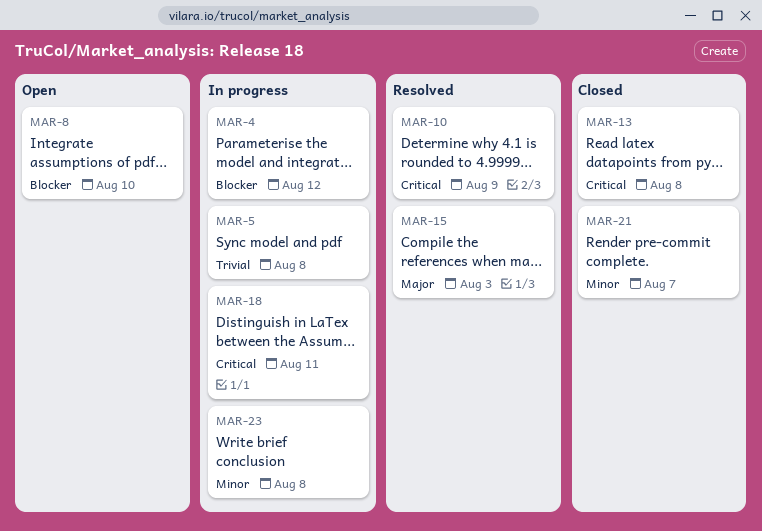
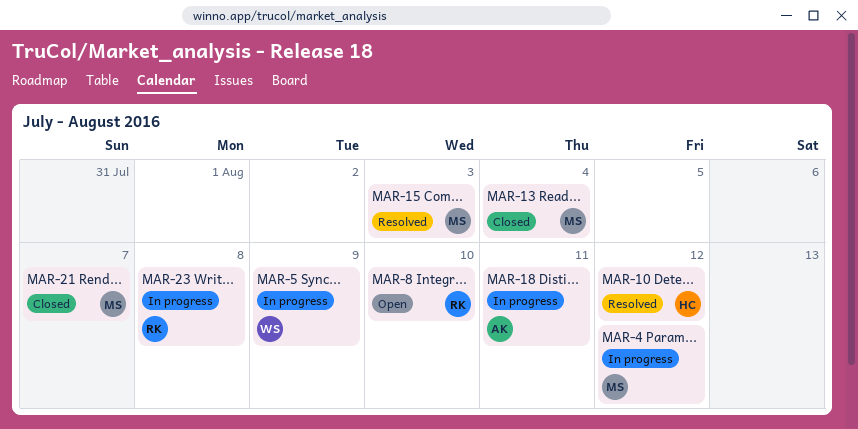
MAR-5, due: Aug 8 -> Aug 9
MAR-10, due: Aug 9 -> Aug 12
MAR-13, due: Aug 8 -> Aug 4

